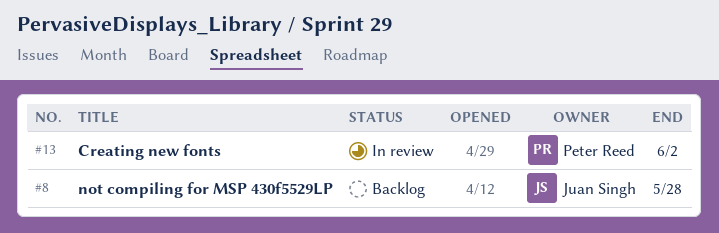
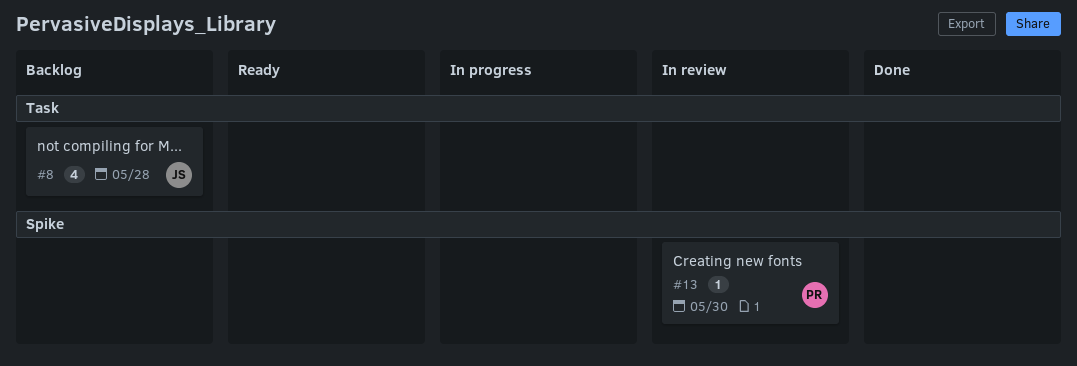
#13, due: Jun 2 -> May 30

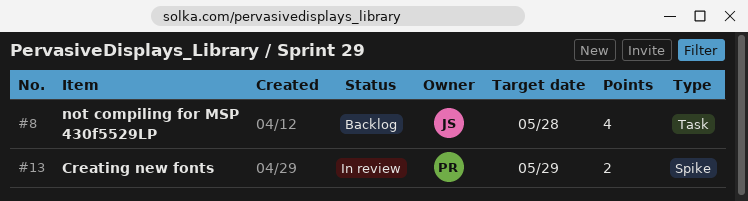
#13, estimate: 1 -> 2
#13, due: May 30 -> May 29

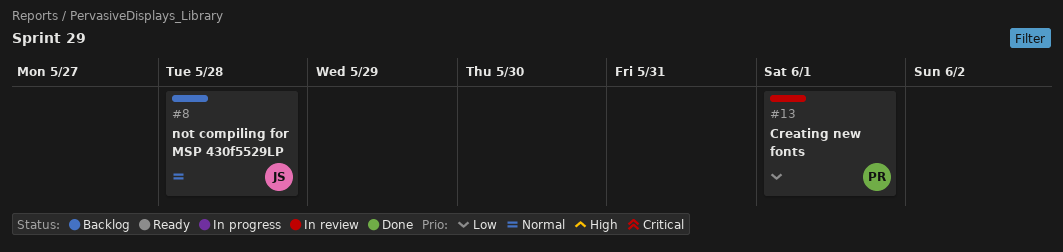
#13, due: May 29 -> Jun 1

